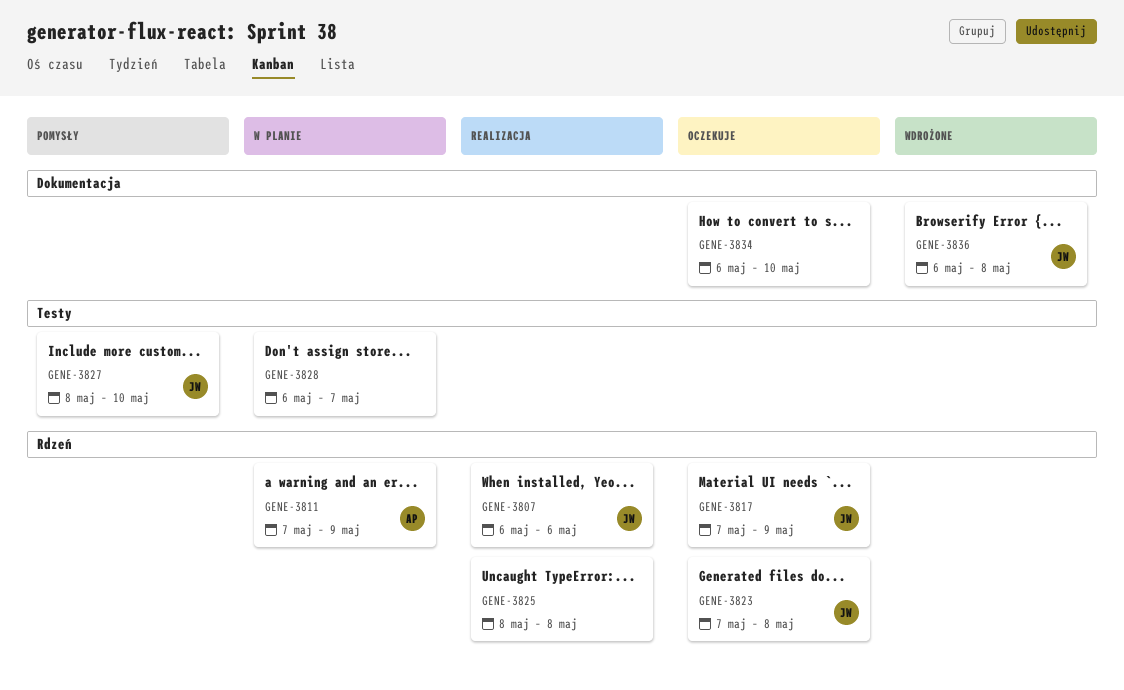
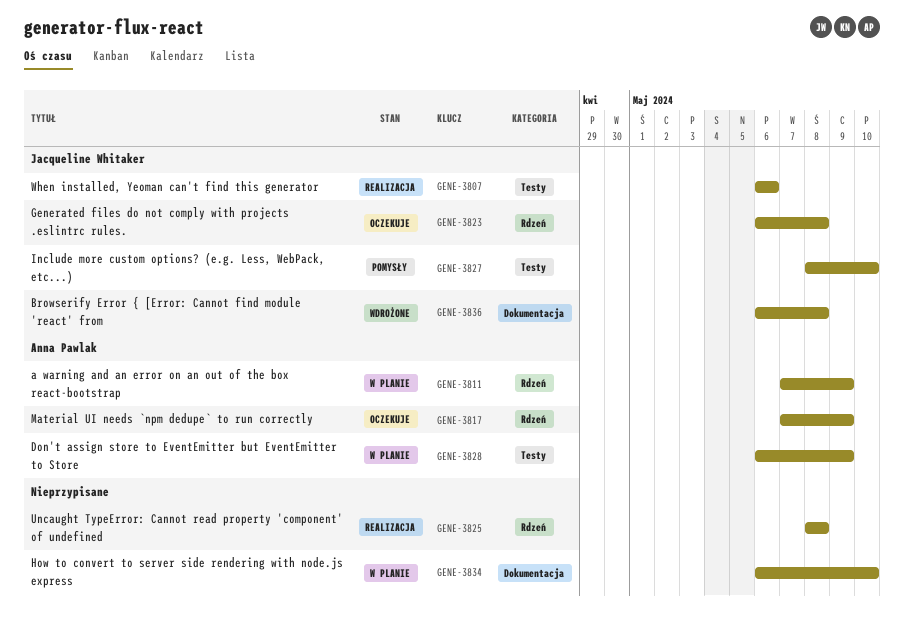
GENE-3807, label: Rdzeń -> Testy
GENE-3817, owner: Jacqueline Whitaker -> Anna Pawlak
GENE-3823, start: May 7 -> May 6
GENE-3828, owner: none -> Anna Pawlak
GENE-3828, due: May 7 -> May 9
GENE-3834, status: Oczekuje -> W planie

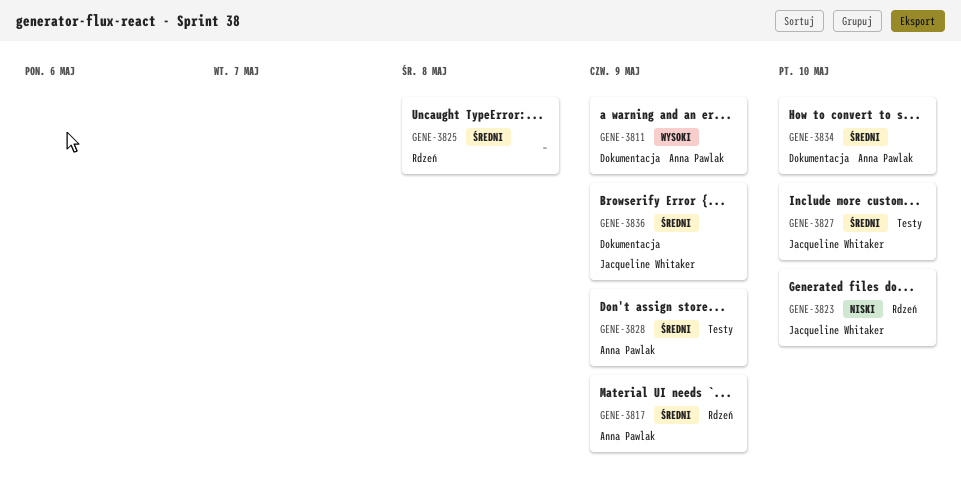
GENE-3807: present -> none
GENE-3811, label: Rdzeń -> Dokumentacja
GENE-3823, due: May 8 -> May 10
GENE-3834, owner: none -> Anna Pawlak
GENE-3836, due: May 8 -> May 9

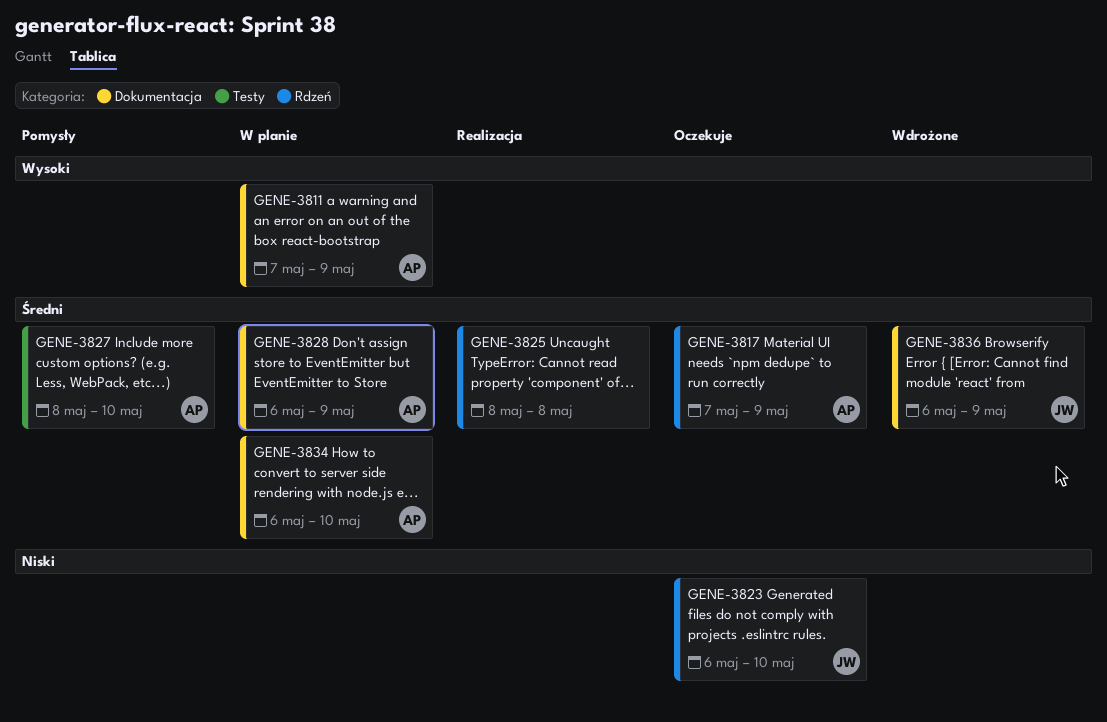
GENE-3827, owner: Jacqueline Whitaker -> Anna Pawlak
GENE-3828, label: Testy -> Dokumentacja

